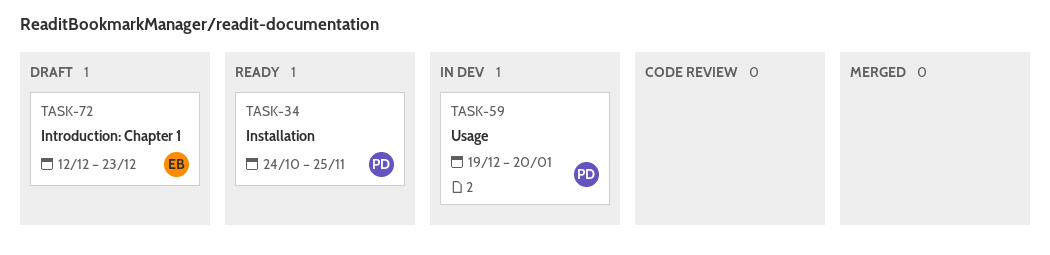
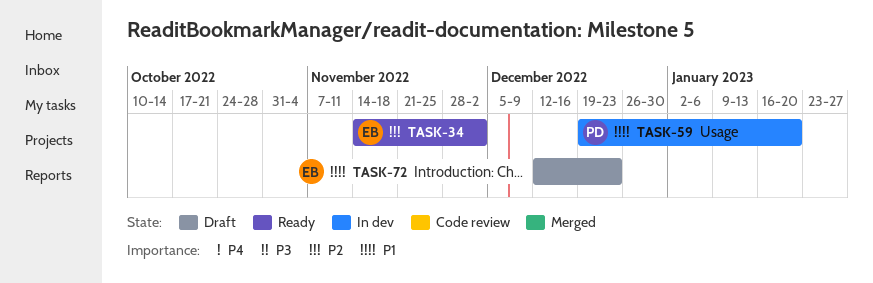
TASK-34, owner: PD -> EB
TASK-34, start: Oct 24 -> Nov 14
TASK-34, due: Nov 25 -> Dec 2

